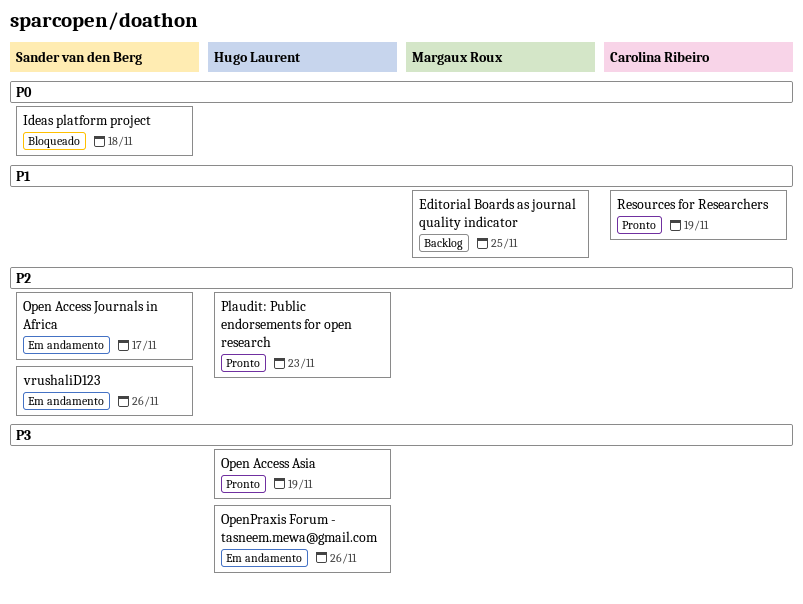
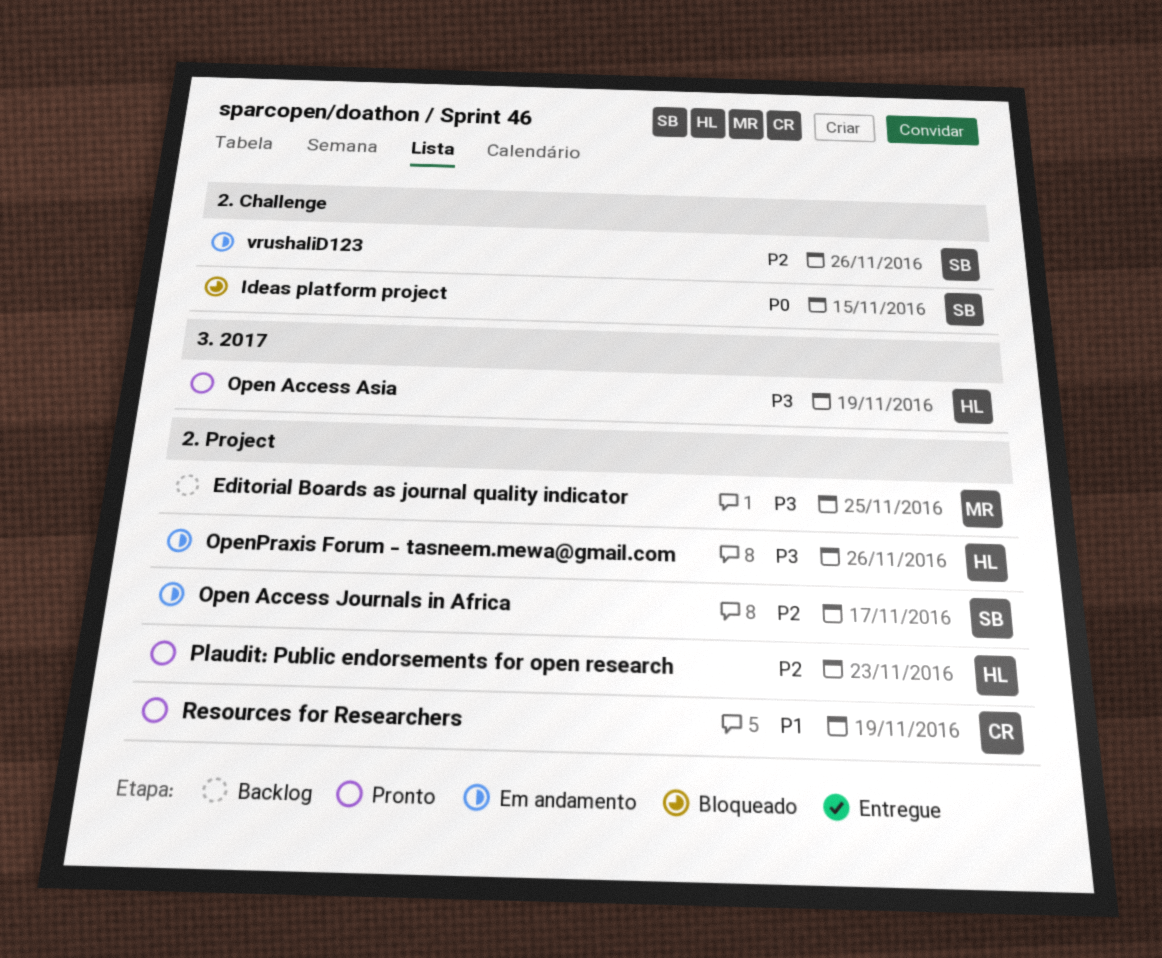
Editorial Boards as journal quality indicator, priority: P1 -> P3
Ideas platform project, due: Nov 18 -> Nov 15

